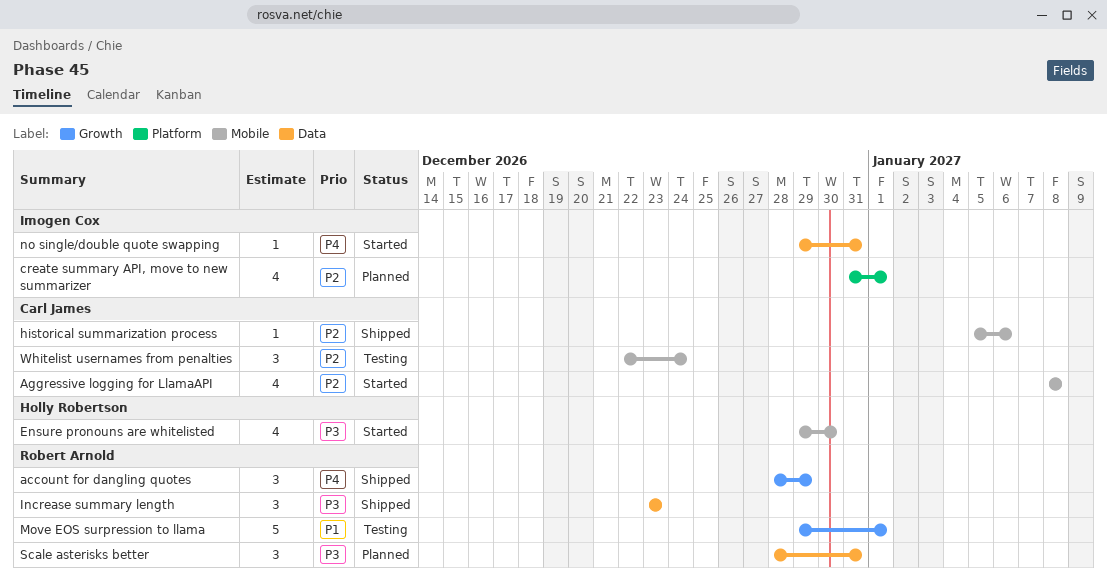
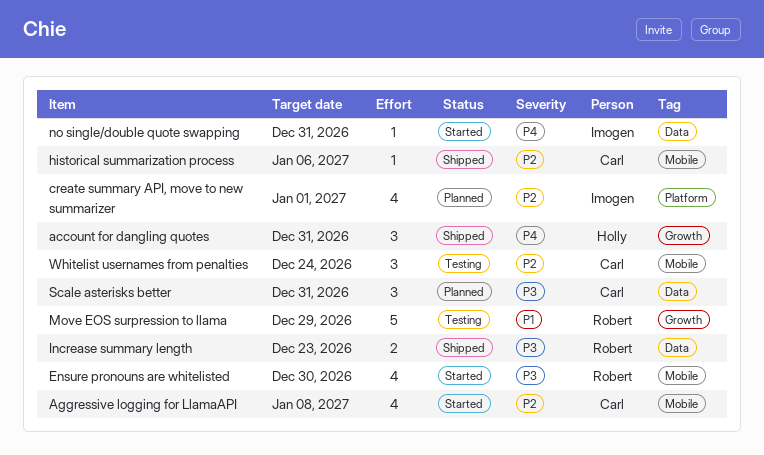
account for dangling quotes, owner: Robert Arnold -> Holly Robertson
account for dangling quotes, due: Dec 29 -> Dec 31
Ensure pronouns are whitelisted, owner: Holly Robertson -> Robert Arnold
Increase summary length, estimate: 3 -> 2
Move EOS surpression to llama, due: Jan 1 -> Dec 29
Scale asterisks better, owner: Robert Arnold -> Carl James

